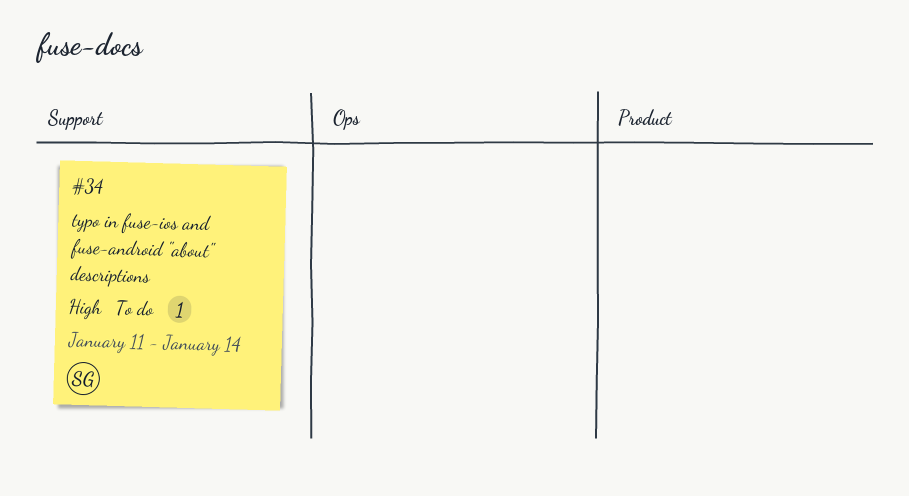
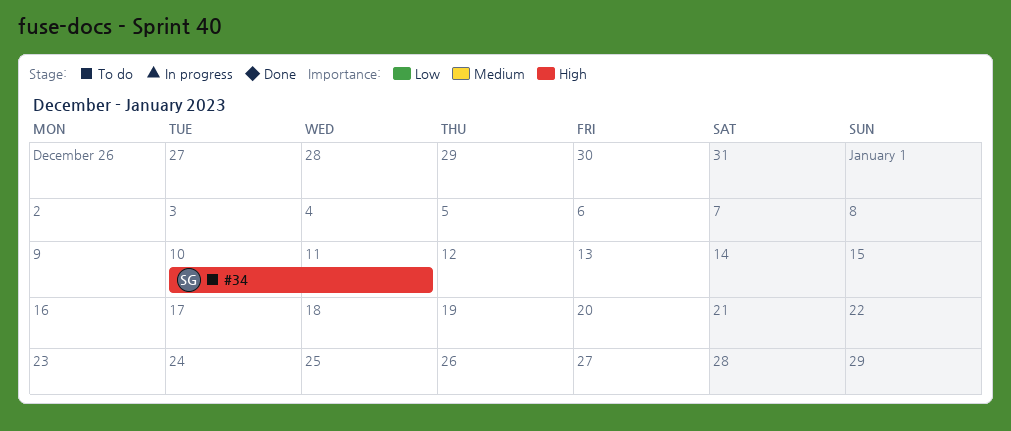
#34, start: Jan 11 -> Jan 10
#34, due: Jan 14 -> Jan 11

